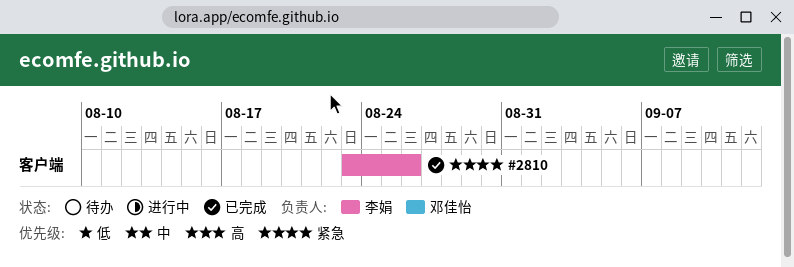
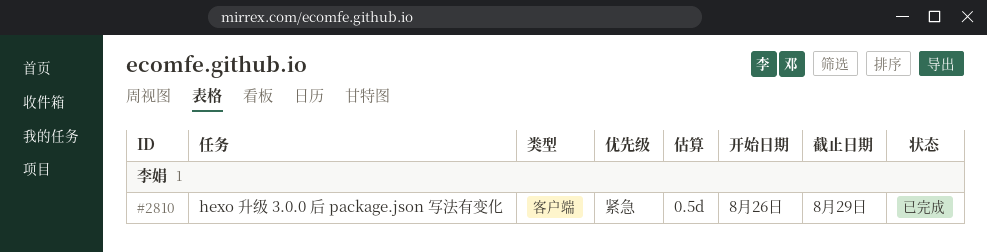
#2810, start: Aug 23 -> Aug 26
#2810, due: Aug 26 -> Aug 29

